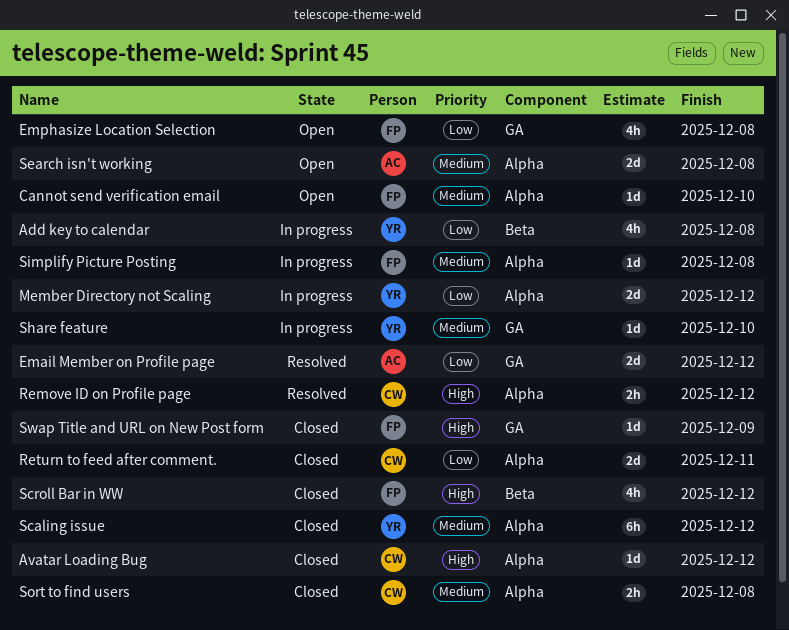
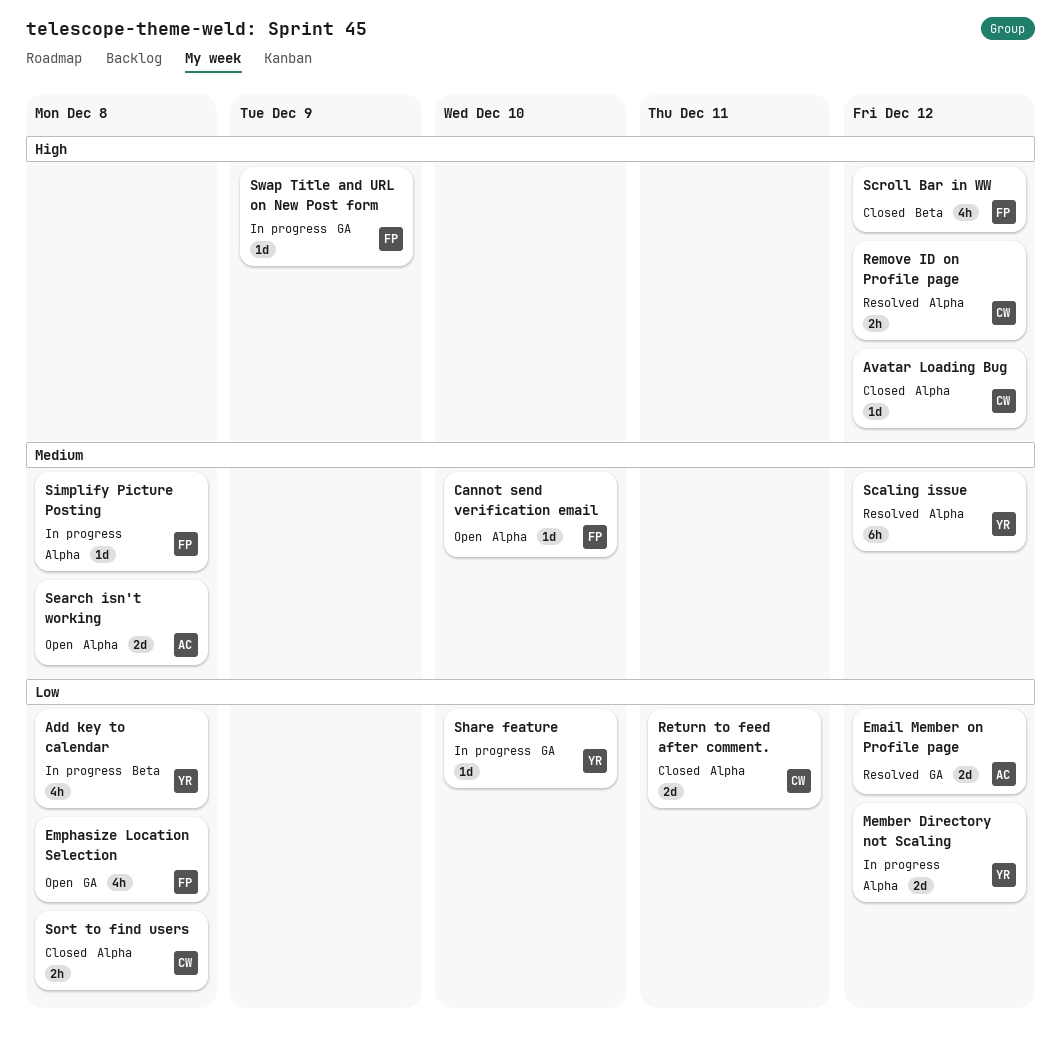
Scaling issue, status: Closed -> Resolved
Share feature, priority: Medium -> Low
Sort to find users, priority: Medium -> Low
Swap Title and URL on New Post form, status: Closed -> In progress

